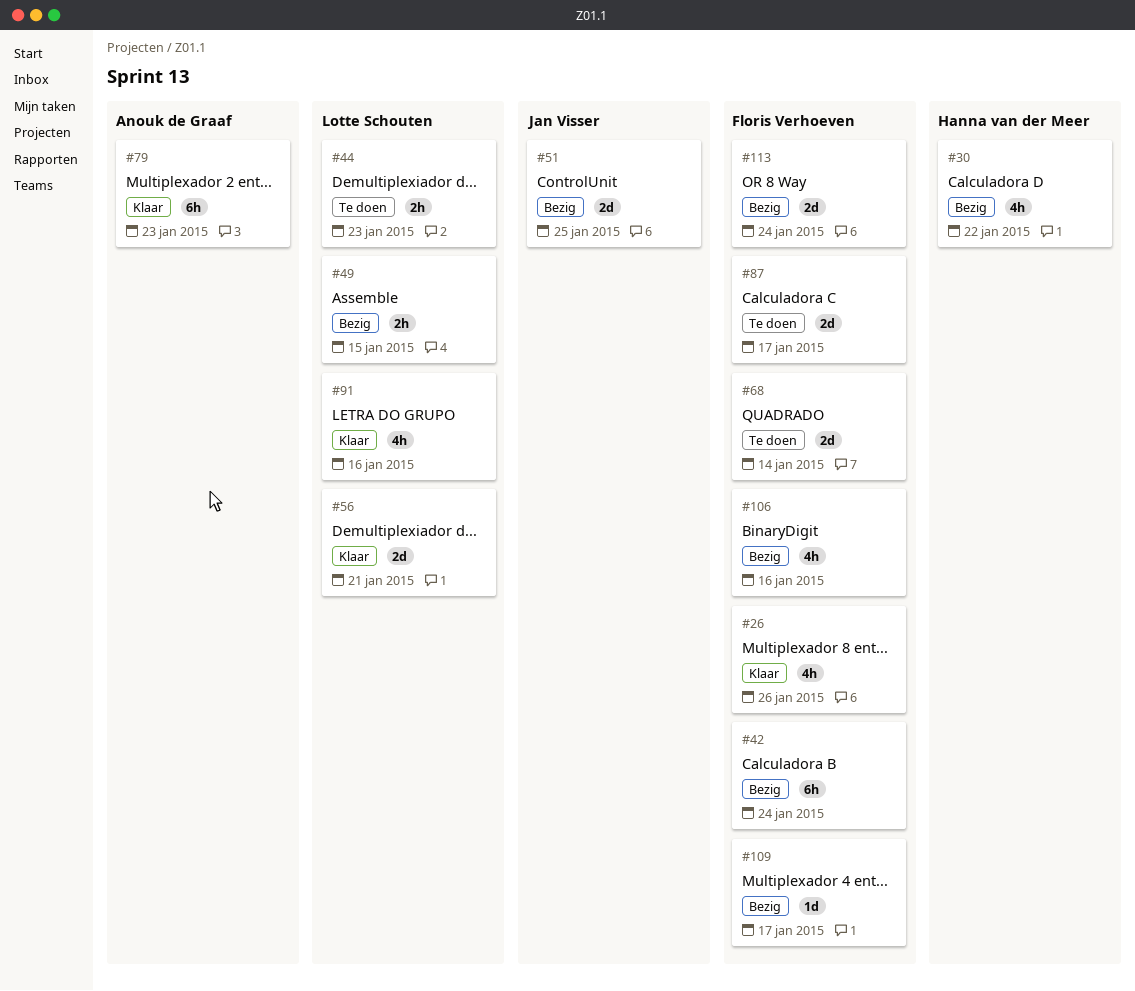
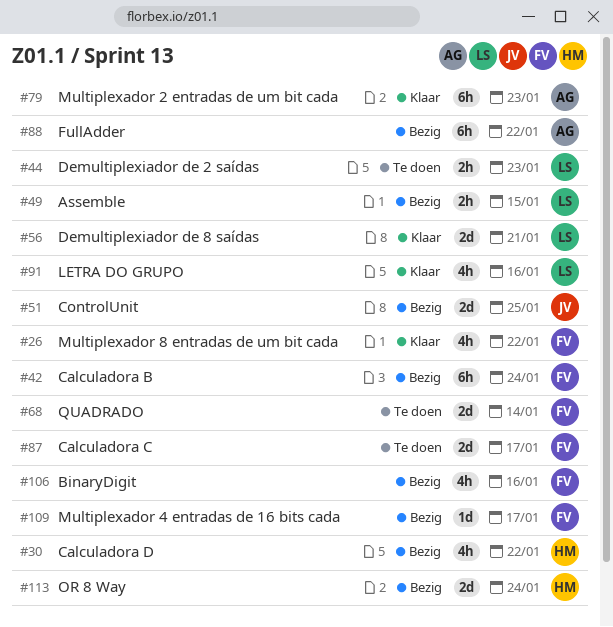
#26, due: Jan 26 -> Jan 22
#88: none -> present
#113, owner: Floris Verhoeven -> Hanna van der Meer

